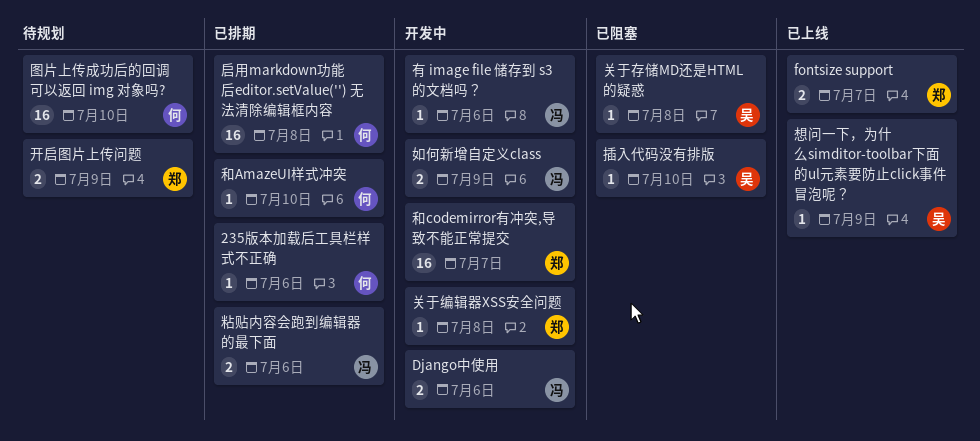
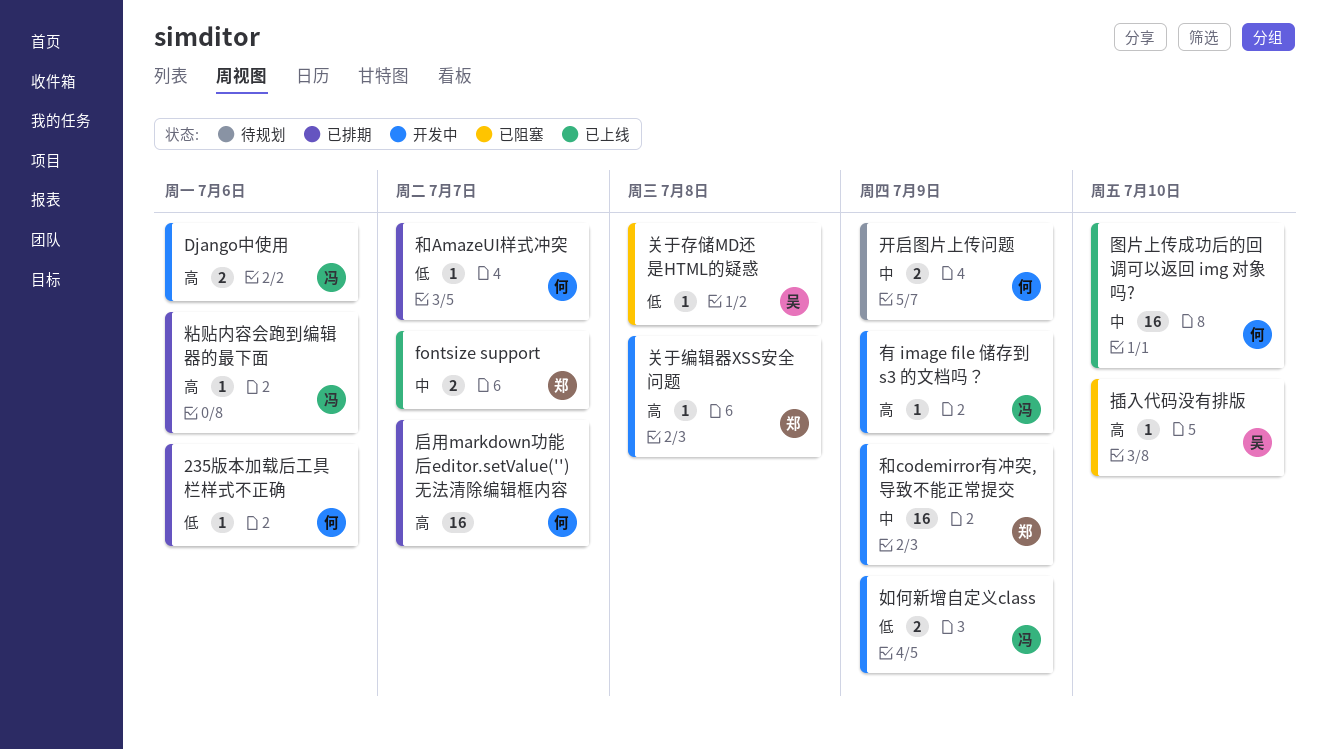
启用markdown功能后editor.setValue('') 无法清除编辑框内容, due: Jul 8 -> Jul 7
和AmazeUI样式冲突, due: Jul 10 -> Jul 7
和codemirror有冲突,导致不能正常提交, due: Jul 7 -> Jul 9
图片上传成功后的回调可以返回 img 对象吗?, status: 待规划 -> 已上线
开启图片上传问题, owner: 郑 -> 何
想问一下，为什么simditor-toolbar下面的ul元素要防止click事件冒泡呢？: present -> none
有 image file 储存到 s3 的文档吗？, due: Jul 6 -> Jul 9
粘贴内容会跑到编辑器的最下面, estimate: 2 -> 1

